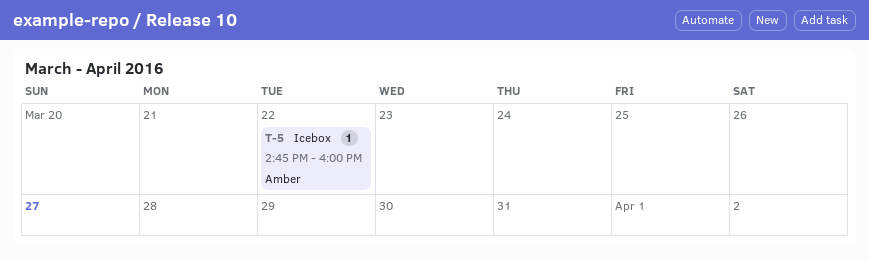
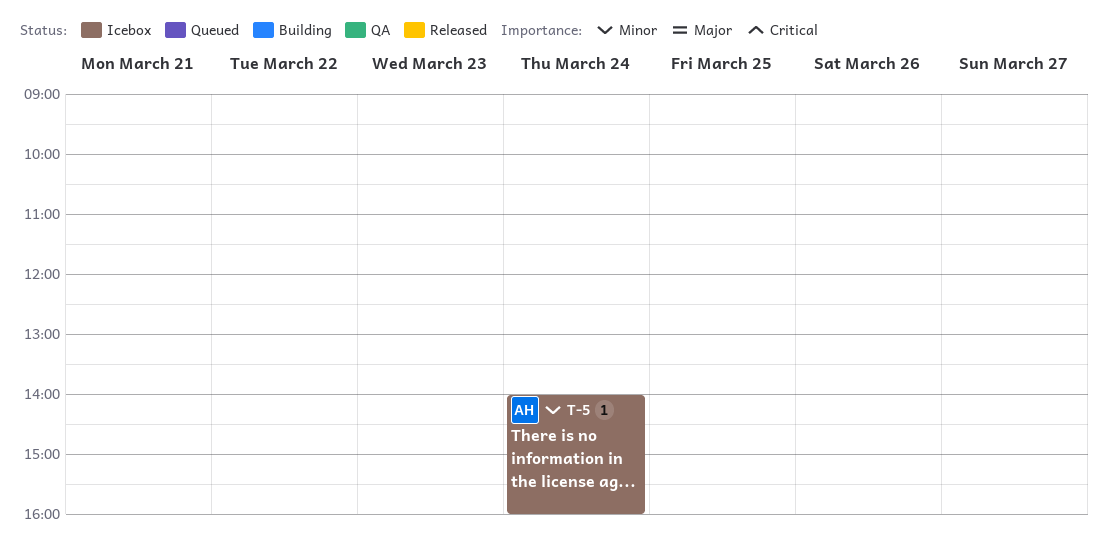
T-5, day: Mar 22 -> Mar 24
T-5, begins: 14:45 -> 14:00

